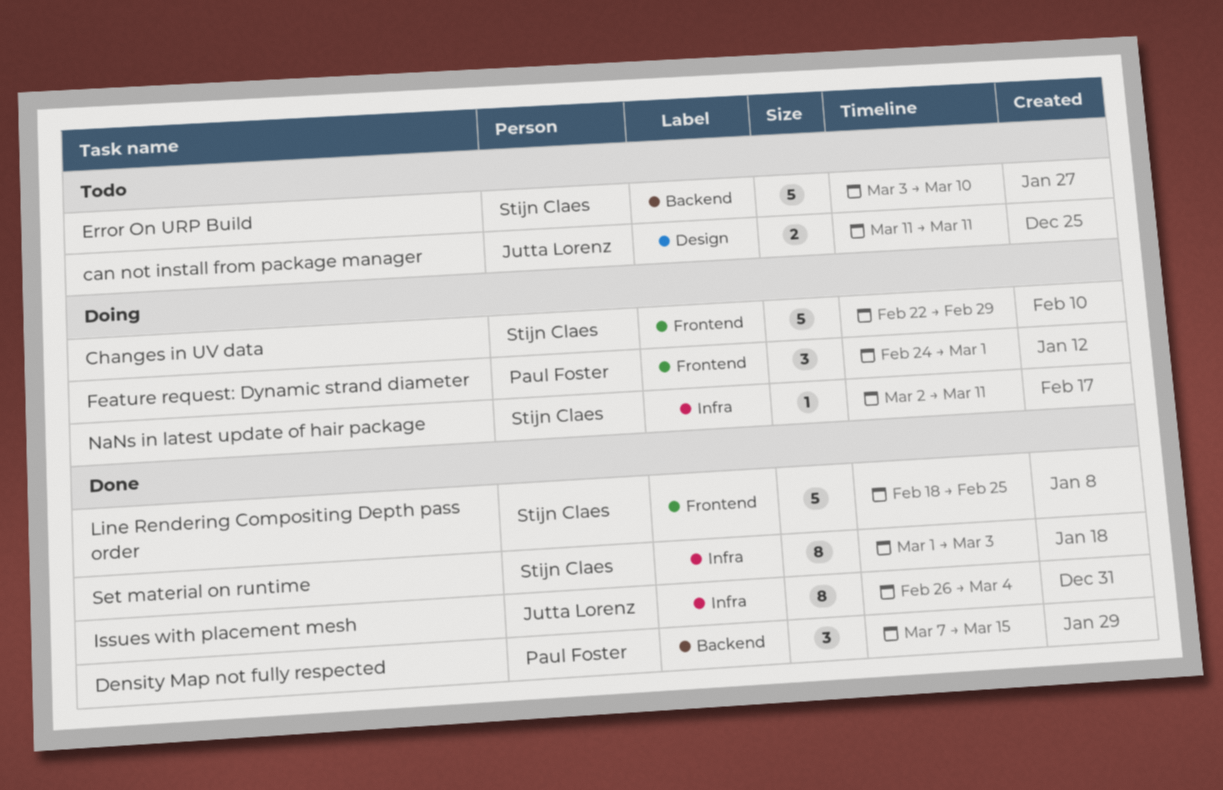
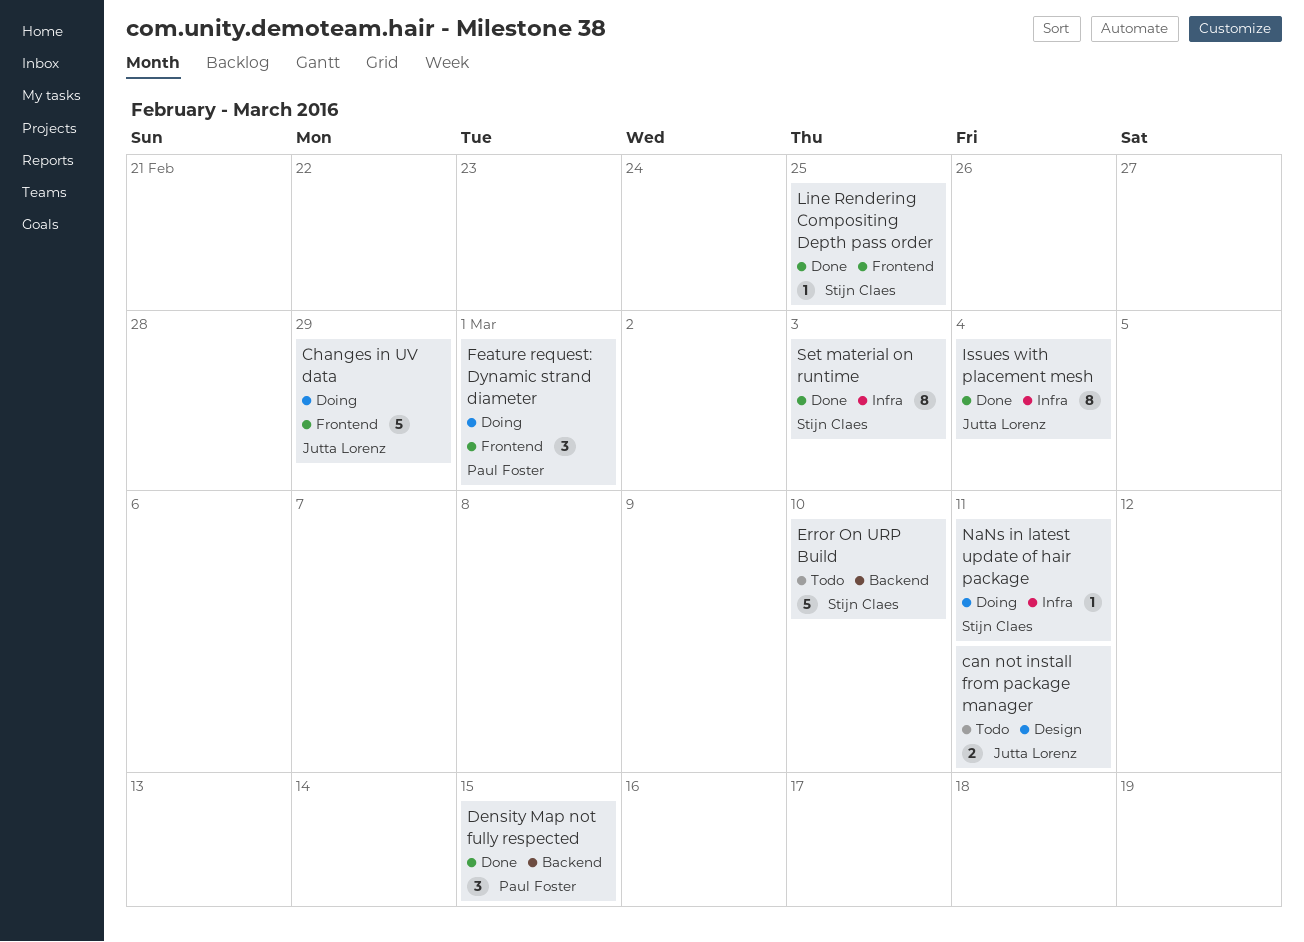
Changes in UV data, owner: Stijn Claes -> Jutta Lorenz
Line Rendering Compositing Depth pass order, estimate: 5 -> 1

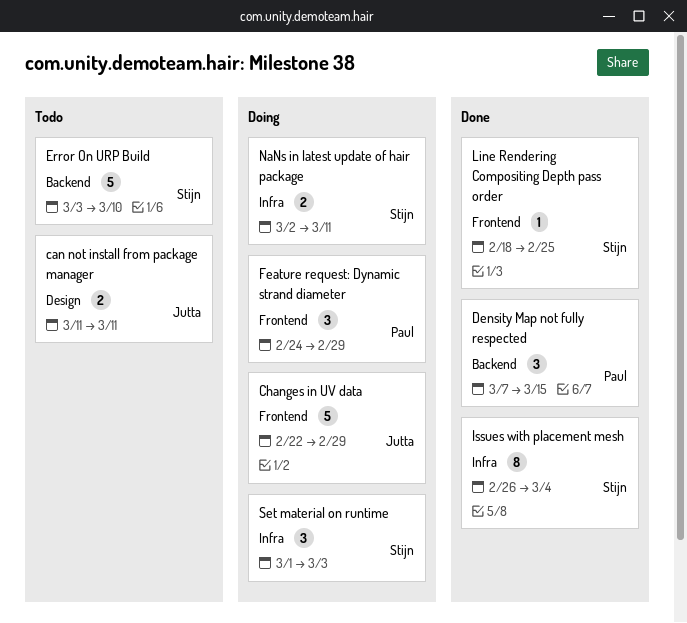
Feature request: Dynamic strand diameter, due: Mar 1 -> Feb 29
Issues with placement mesh, owner: Jutta Lorenz -> Stijn Claes
NaNs in latest update of hair package, estimate: 1 -> 2
Set material on runtime, status: Done -> Doing
Set material on runtime, estimate: 8 -> 3

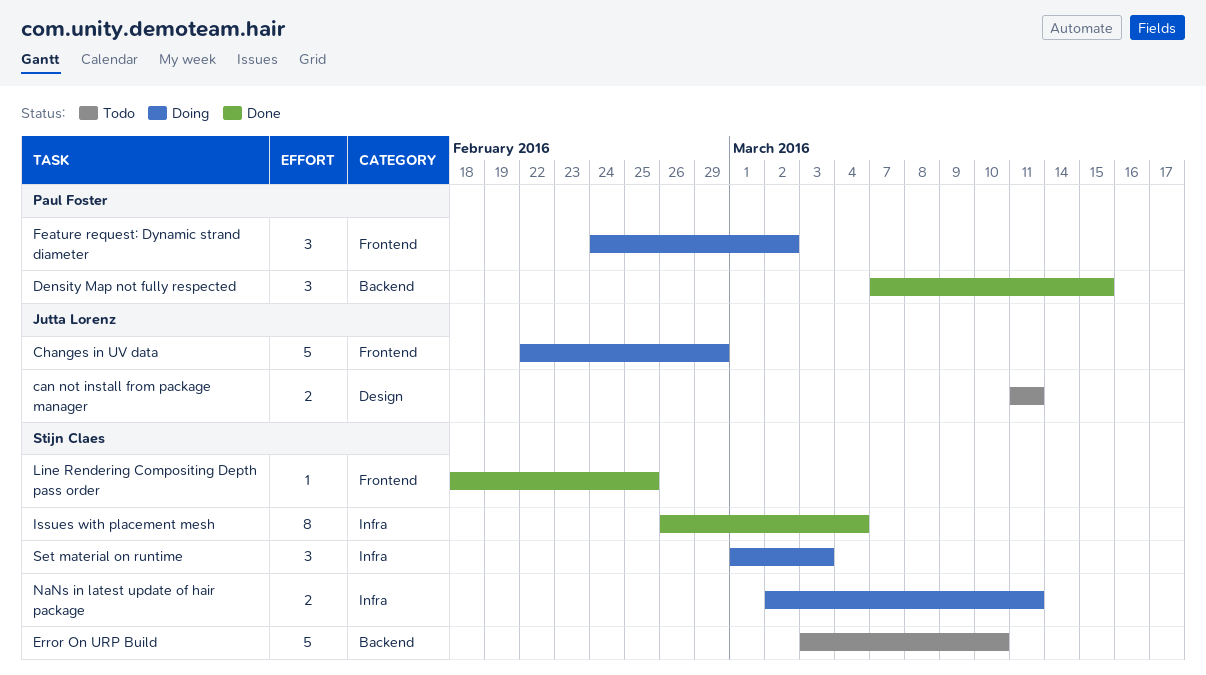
Feature request: Dynamic strand diameter, due: Feb 29 -> Mar 2

